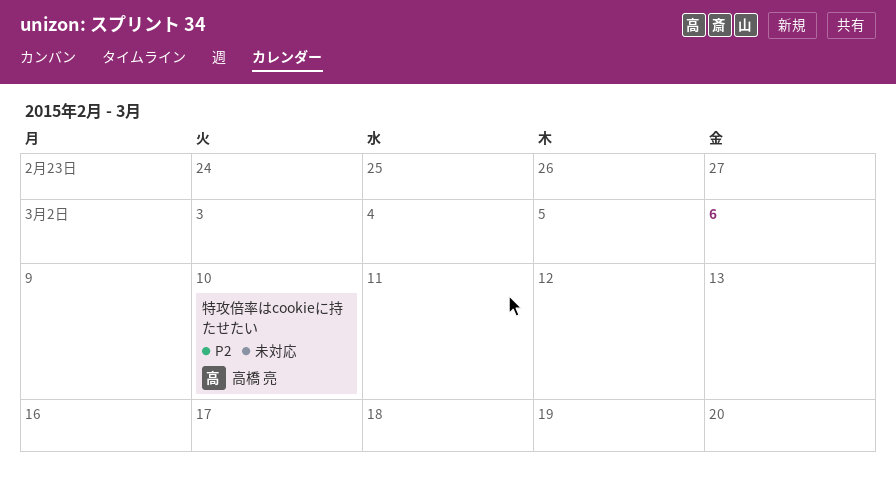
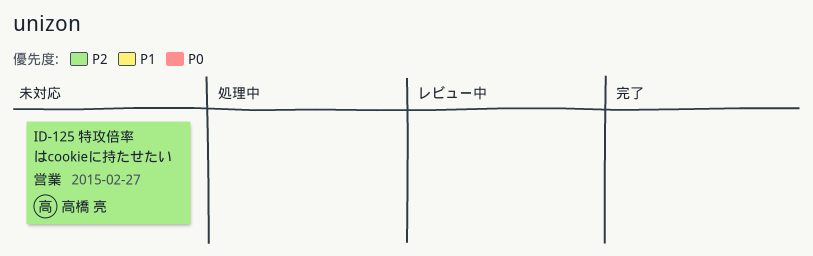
特攻倍率はcookieに持たせたい, due: Mar 10 -> Feb 27

